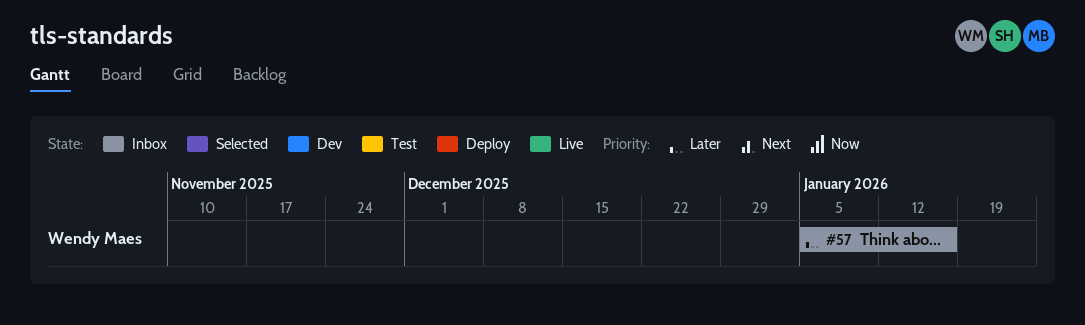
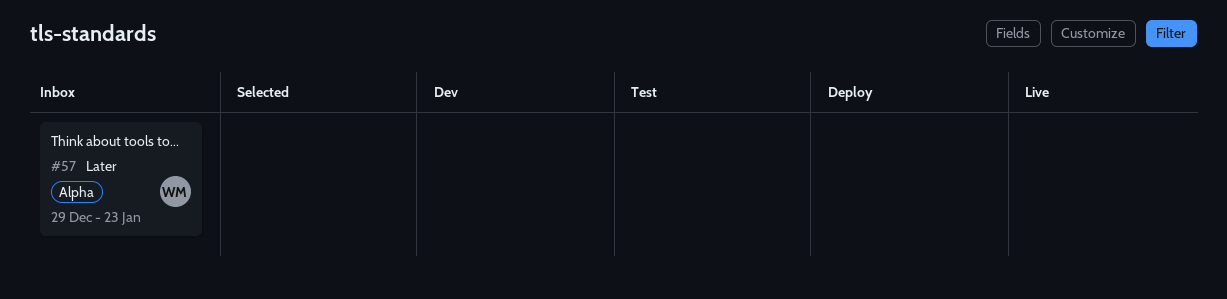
#57, start: Jan 5 -> Dec 29
#57, due: Jan 16 -> Jan 23

